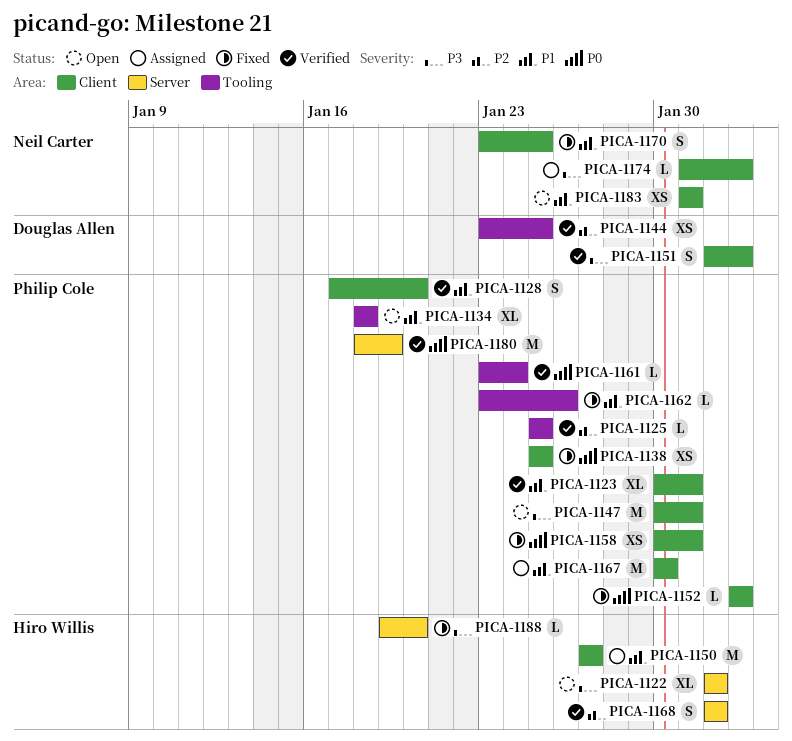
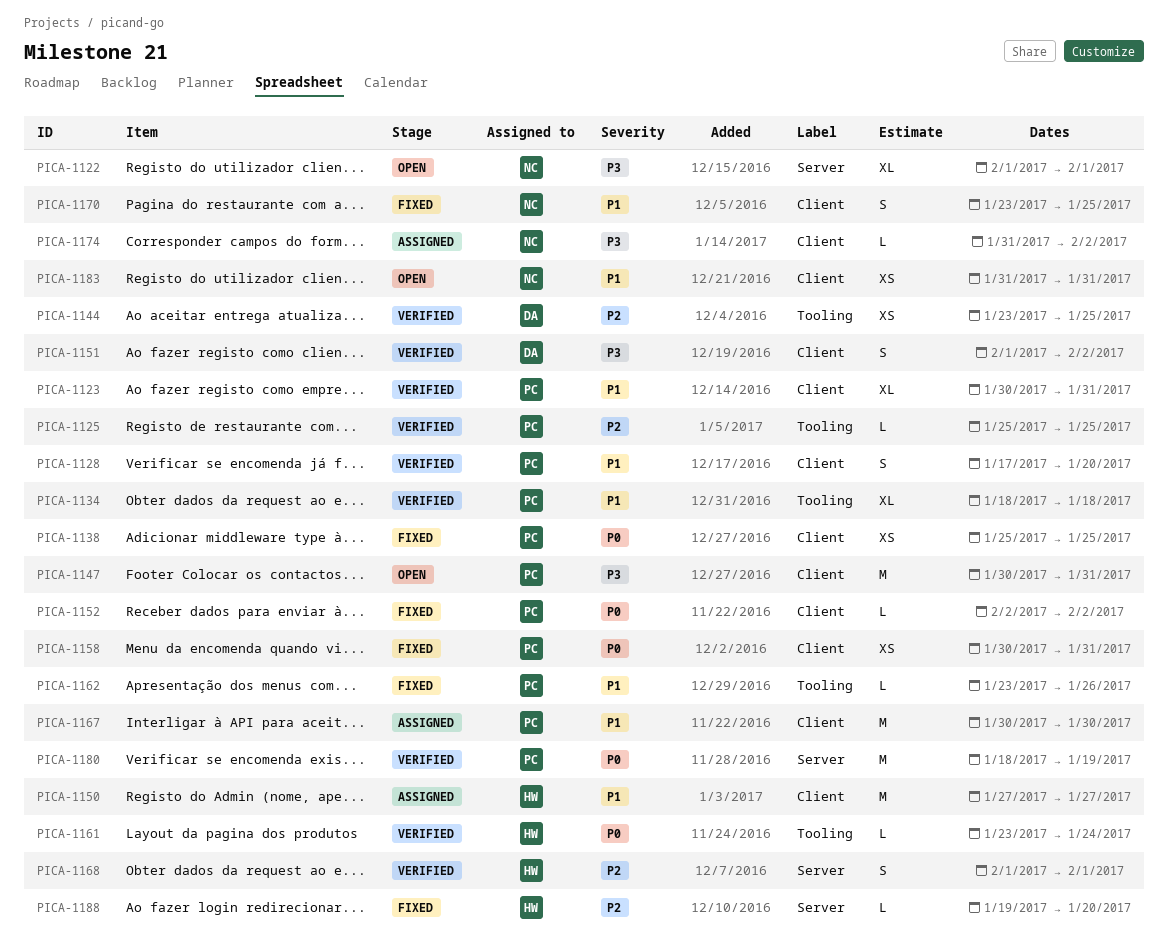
PICA-1122, owner: Hiro Willis -> Neil Carter
PICA-1134, status: Open -> Verified
PICA-1161, owner: Philip Cole -> Hiro Willis
PICA-1188, priority: P3 -> P2

